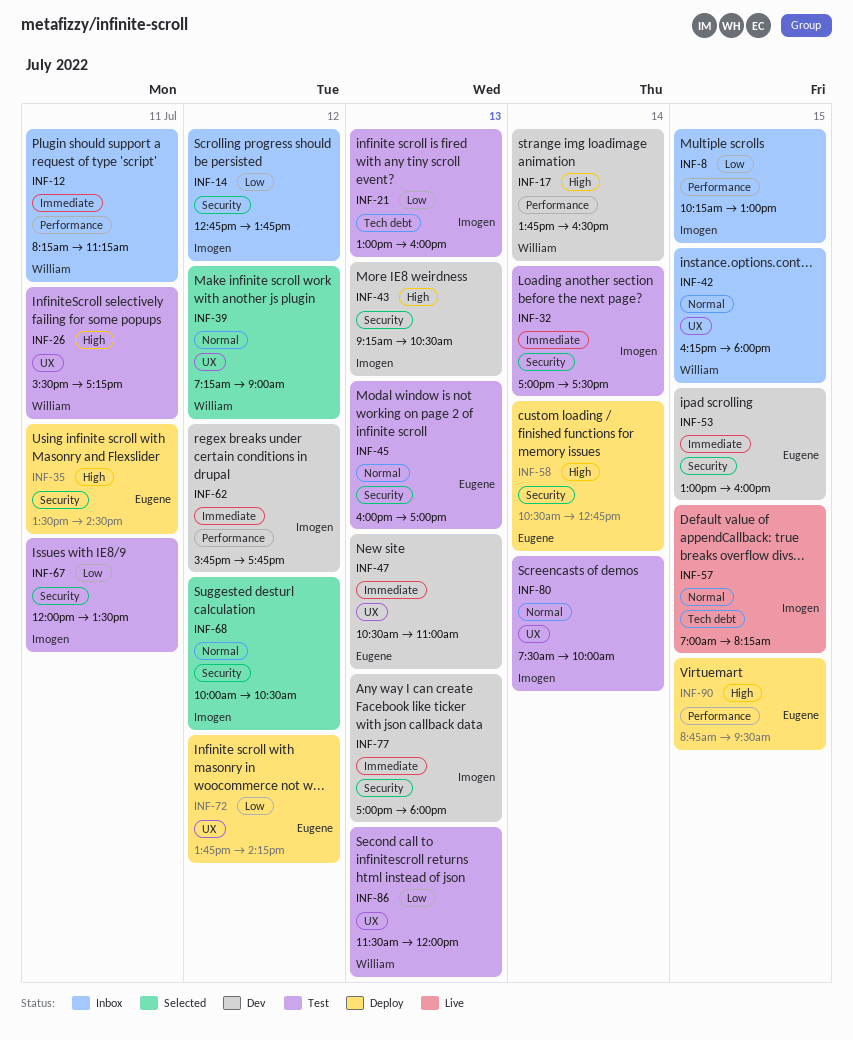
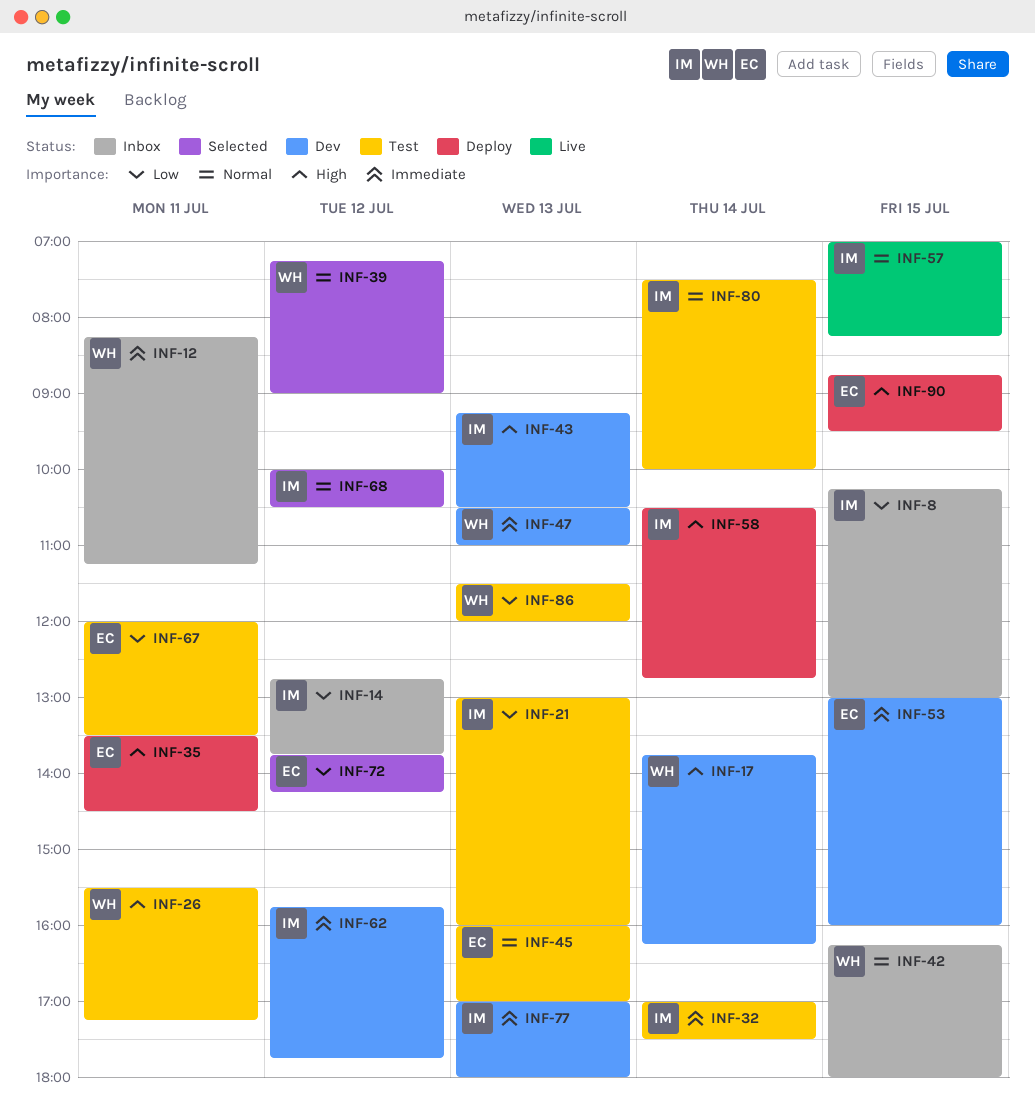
INF-17, ends: 16:30 -> 16:15
INF-47, owner: Eugene -> William
INF-58, owner: Eugene -> Imogen
INF-67, owner: Imogen -> Eugene
INF-72, status: Deploy -> Selected

